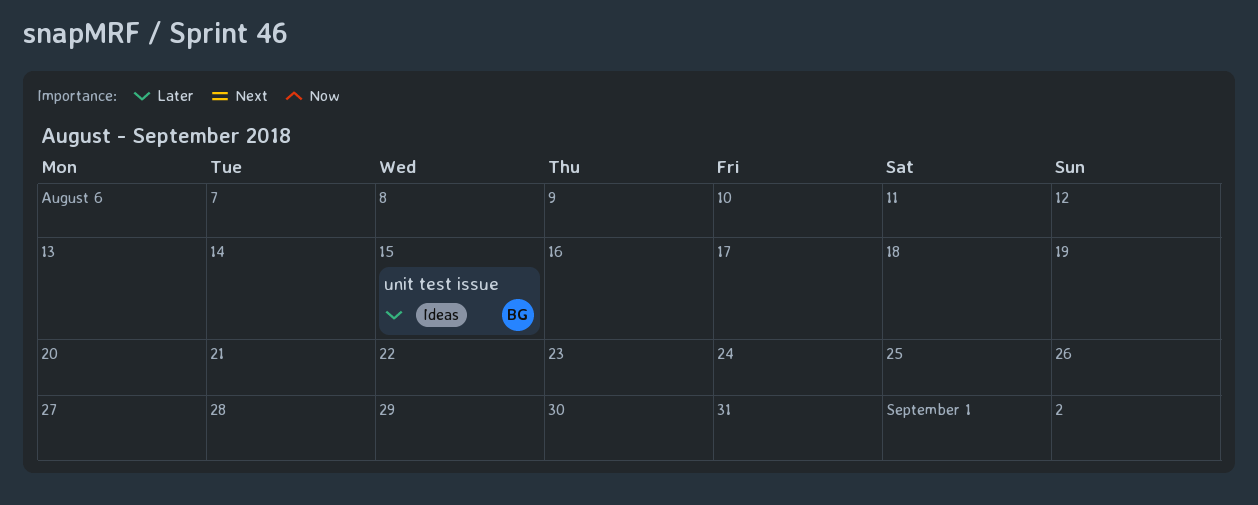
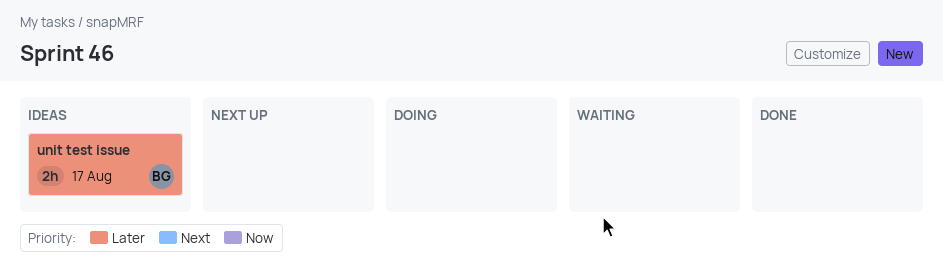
unit test issue, due: Aug 15 -> Aug 17

